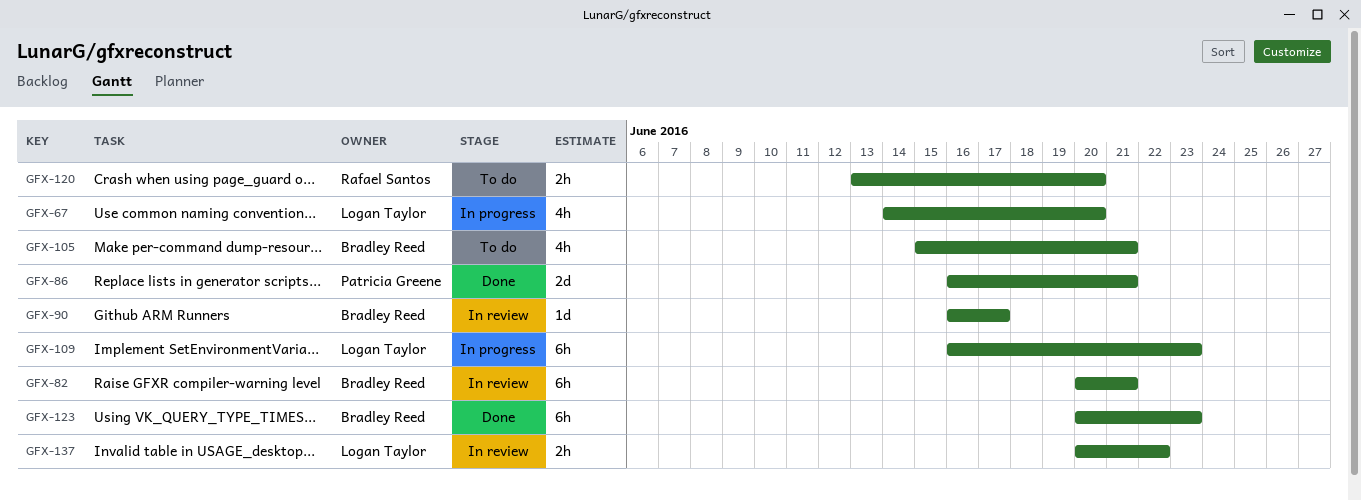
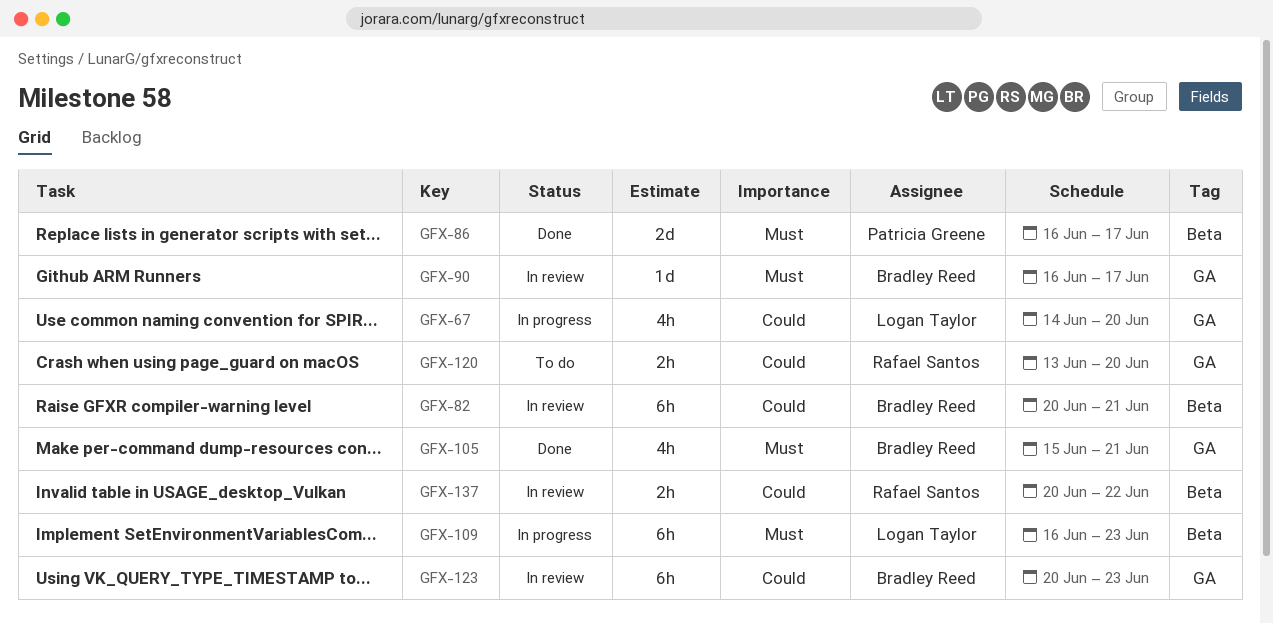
GFX-86, due: Jun 21 -> Jun 17
GFX-105, status: To do -> Done
GFX-123, status: Done -> In review
GFX-137, owner: Logan Taylor -> Rafael Santos

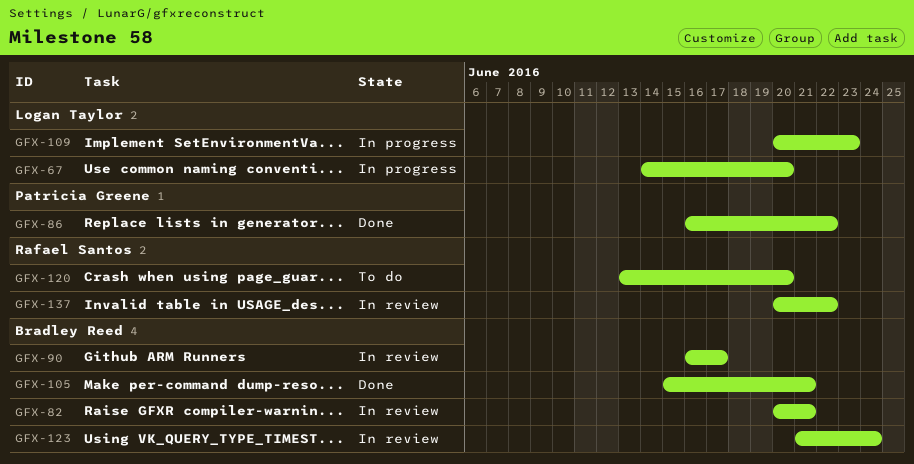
GFX-86, due: Jun 17 -> Jun 22
GFX-109, start: Jun 16 -> Jun 20
GFX-123, start: Jun 20 -> Jun 21
GFX-123, due: Jun 23 -> Jun 24

